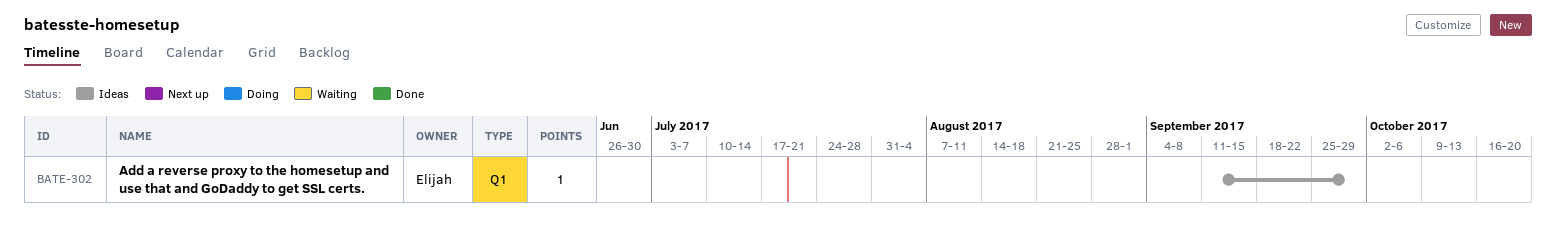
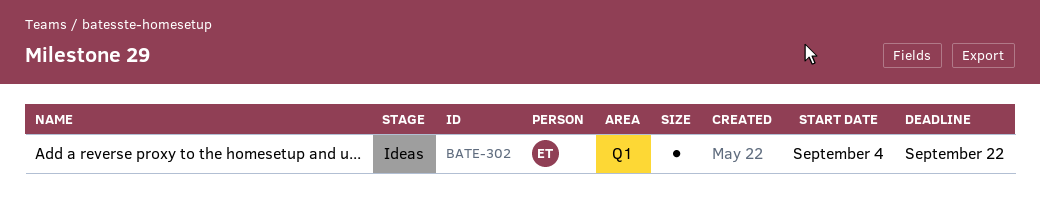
BATE-302, start: Sep 11 -> Sep 4
BATE-302, due: Sep 29 -> Sep 22

